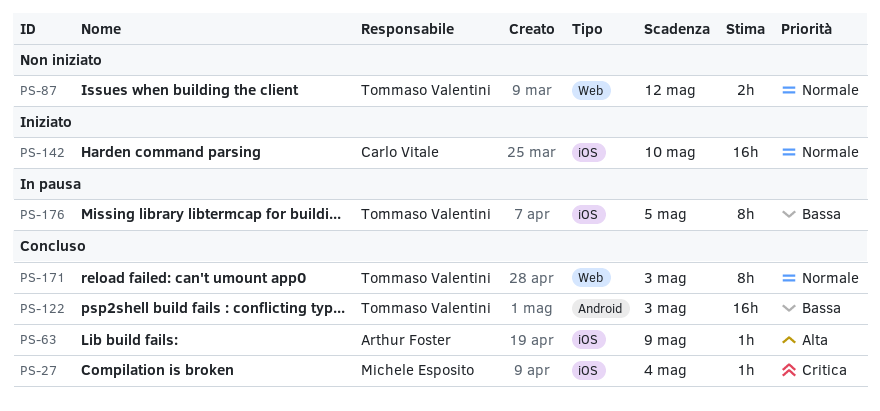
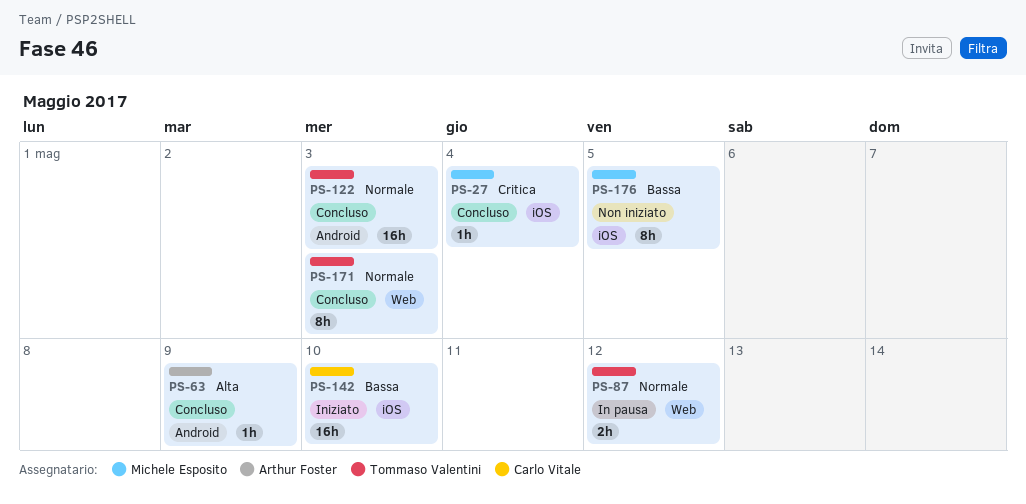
PS-63, label: iOS -> Android
PS-87, status: Non iniziato -> In pausa
PS-122, priority: Bassa -> Normale
PS-142, priority: Normale -> Bassa
PS-176, status: In pausa -> Non iniziato
PS-176, owner: Tommaso Valentini -> Michele Esposito

